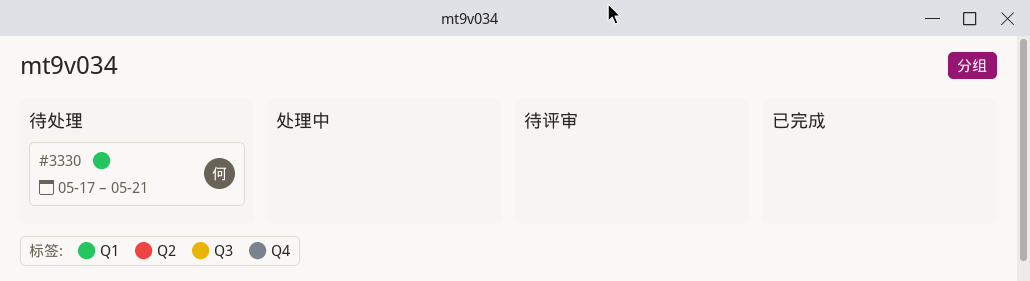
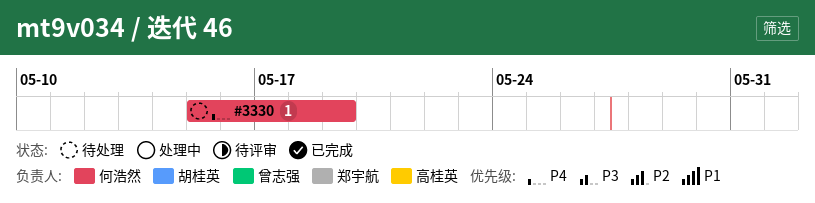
#3330, start: May 17 -> May 15
#3330, due: May 21 -> May 19

